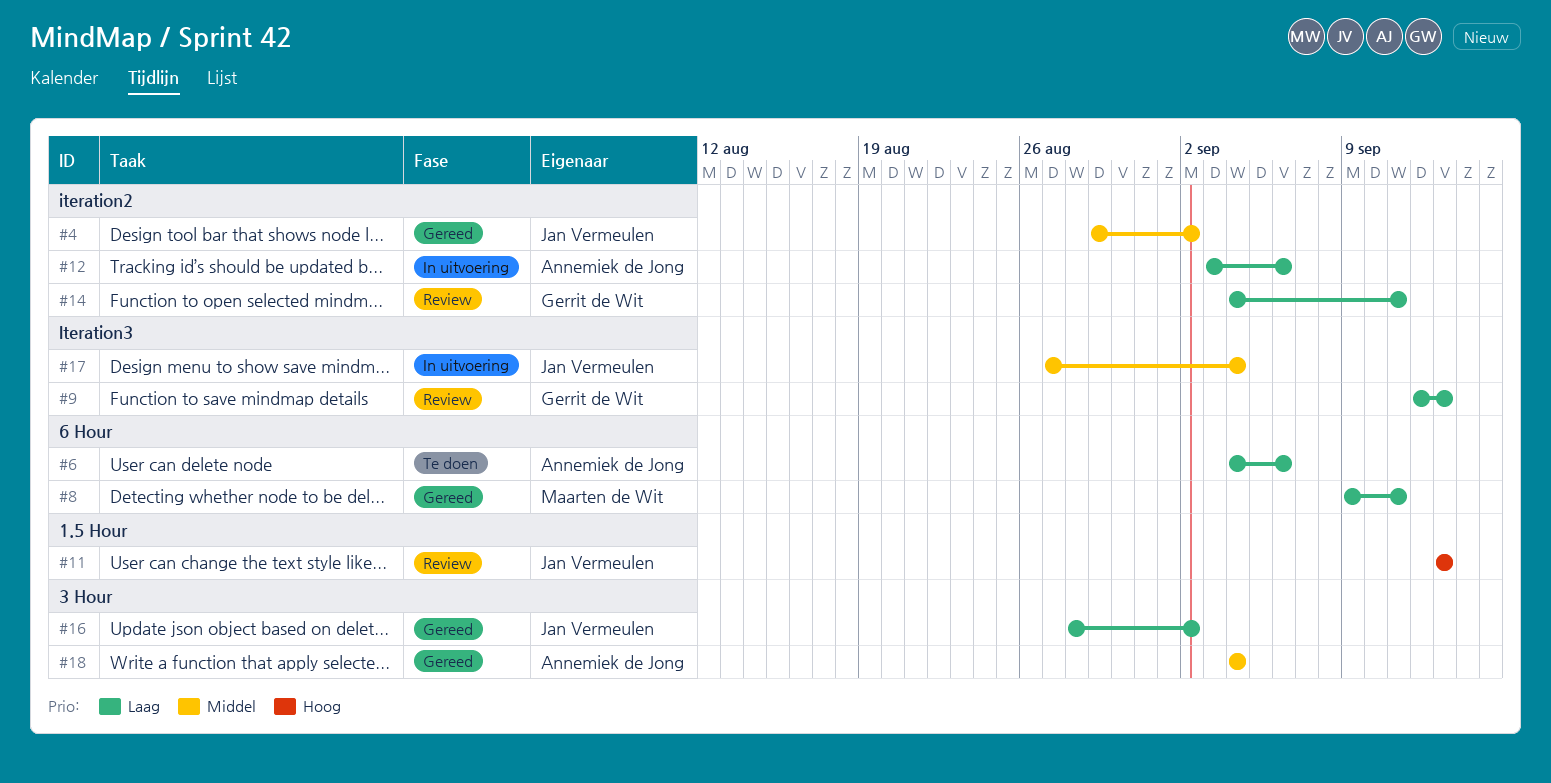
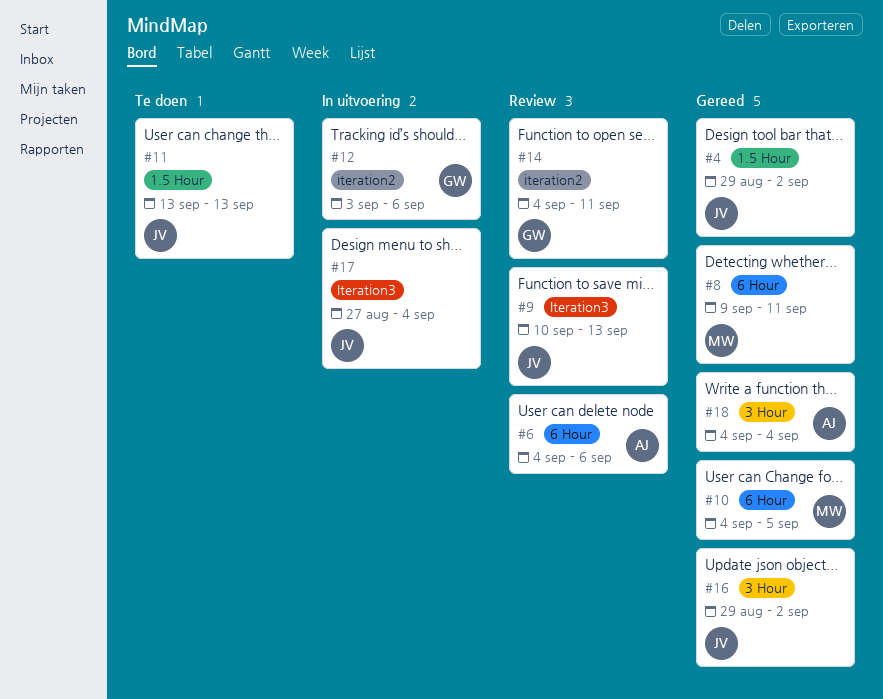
#4, label: iteration2 -> 1.5 Hour
#6, status: Te doen -> Review
#9, owner: Gerrit de Wit -> Jan Vermeulen
#9, start: Sep 12 -> Sep 10
#10: none -> present
#11, status: Review -> Te doen
#12, owner: Annemiek de Jong -> Gerrit de Wit
#16, start: Aug 28 -> Aug 29

